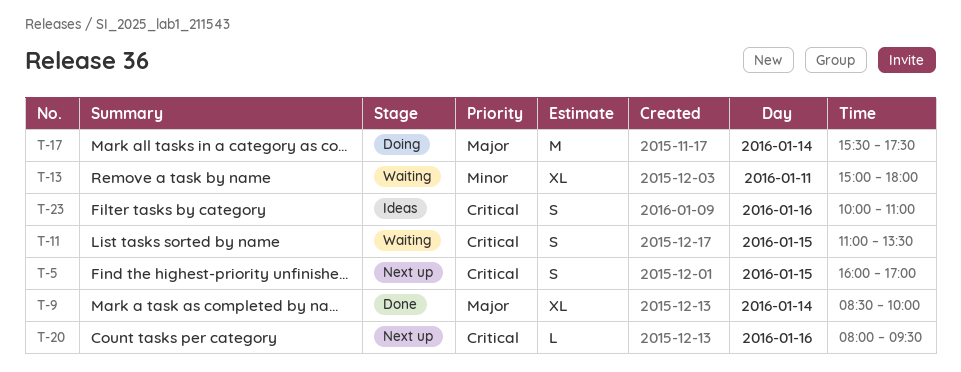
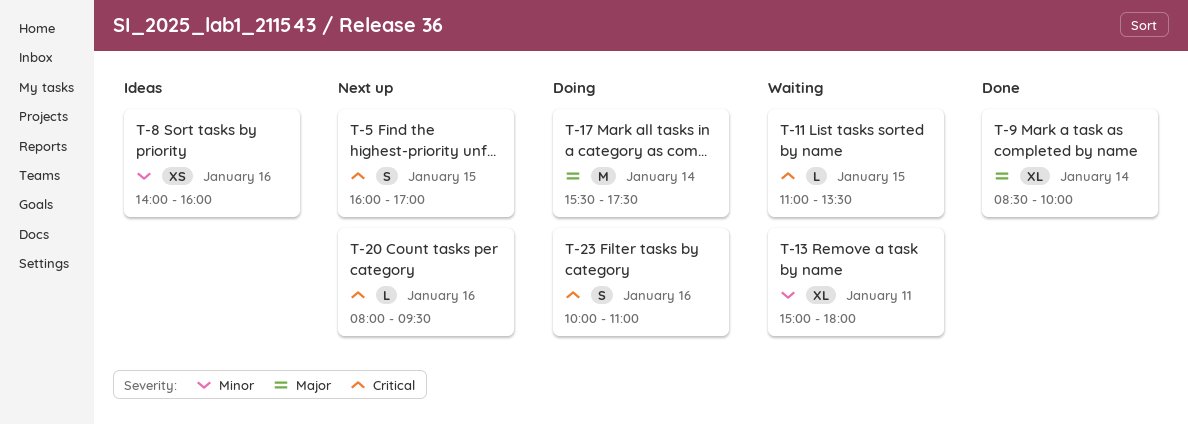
T-8: none -> present
T-11, estimate: S -> L
T-23, status: Ideas -> Doing

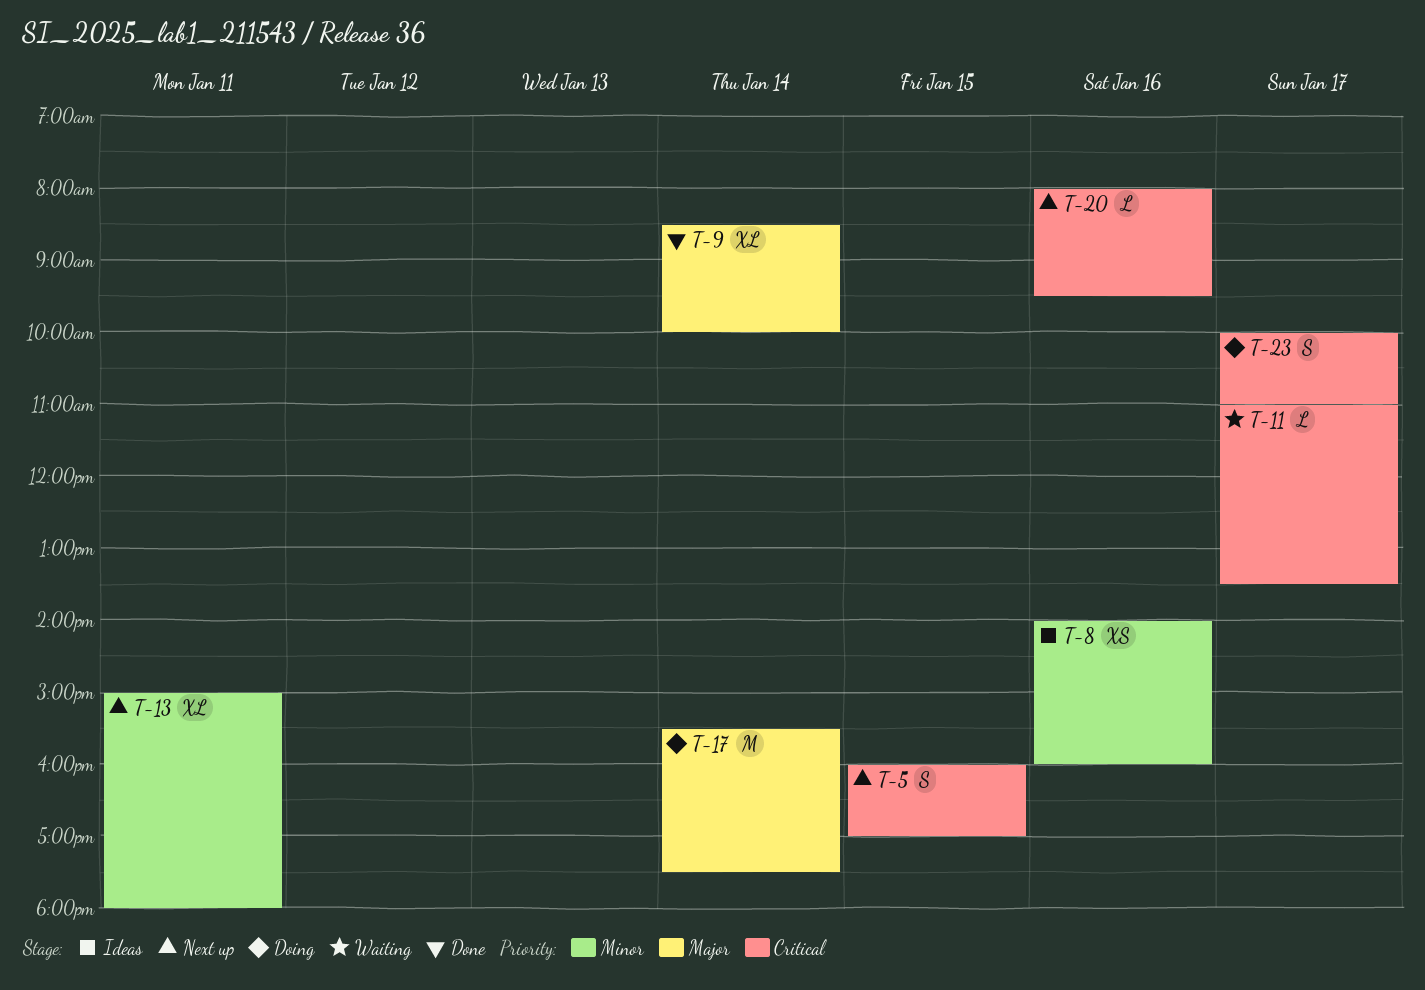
T-11, day: Jan 15 -> Jan 17
T-13, status: Waiting -> Next up
T-23, day: Jan 16 -> Jan 17

